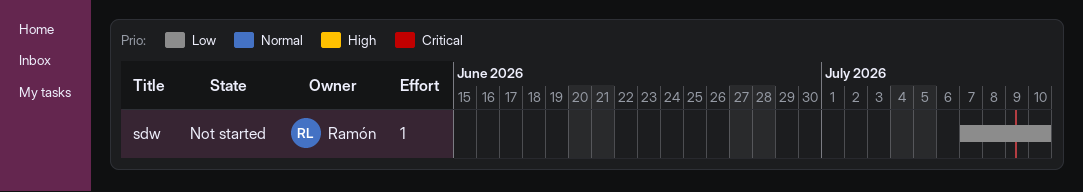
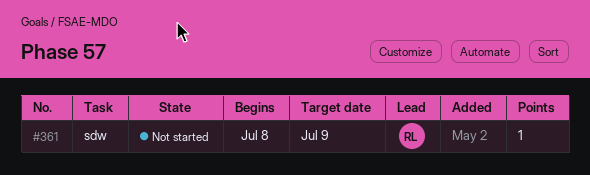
sdw, start: Jul 7 -> Jul 8
sdw, due: Jul 10 -> Jul 9

